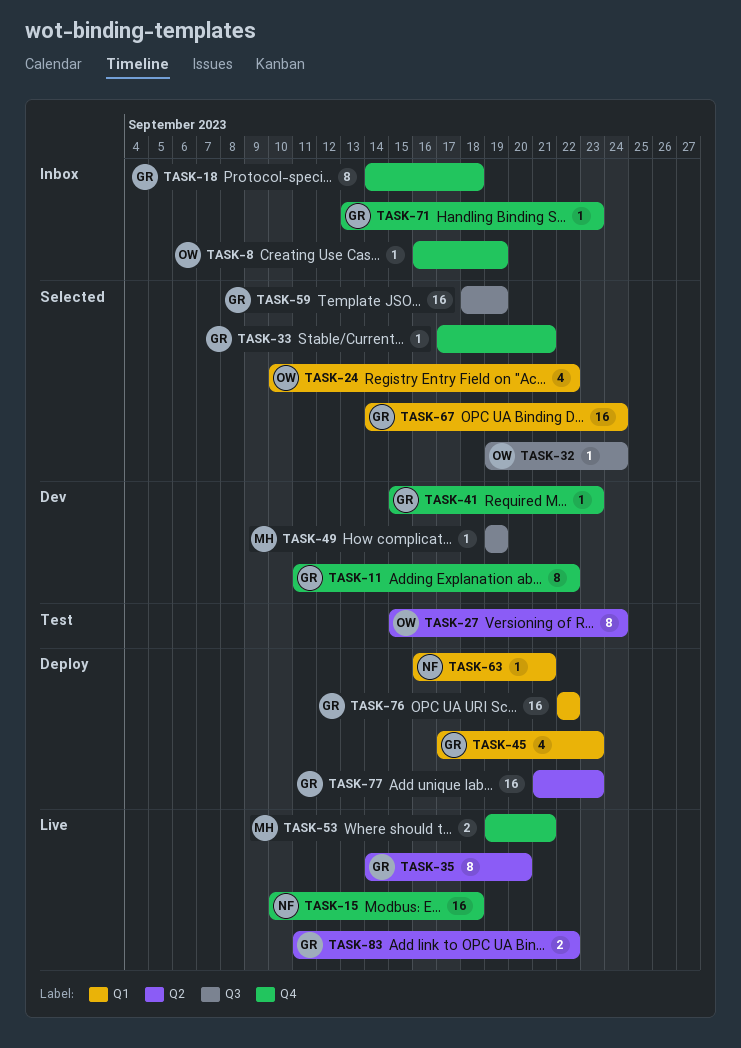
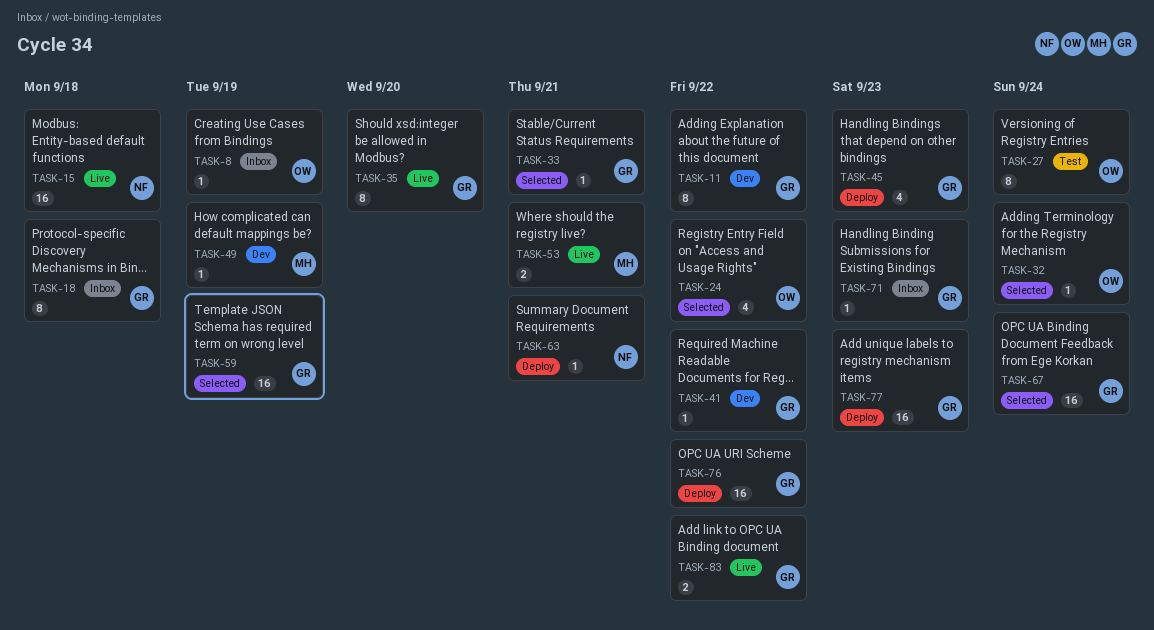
TASK-41, due: Sep 23 -> Sep 22

